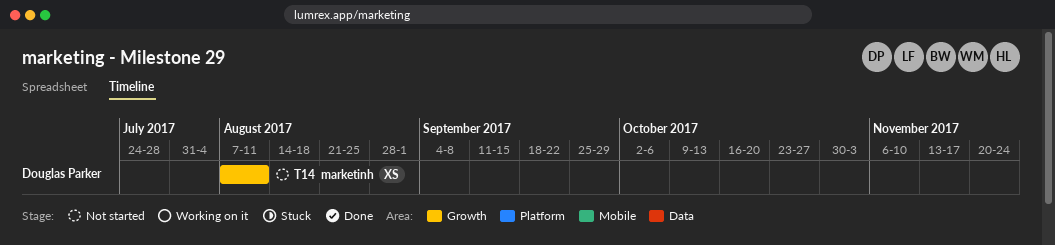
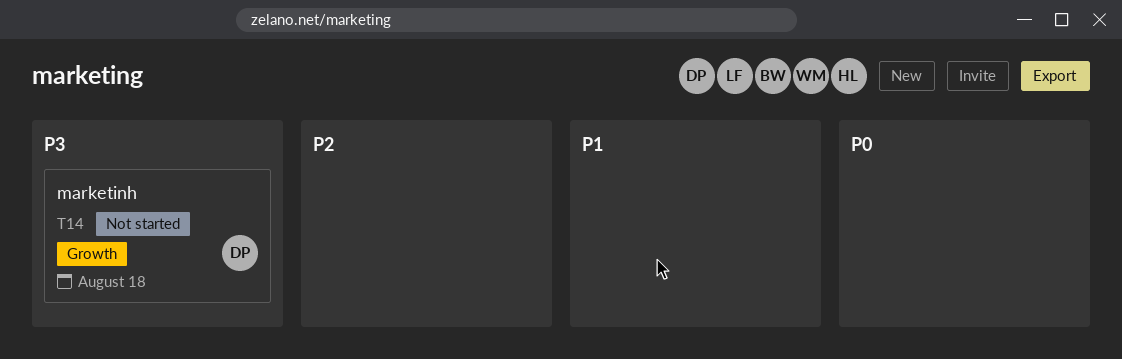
T14, due: Aug 11 -> Aug 18

